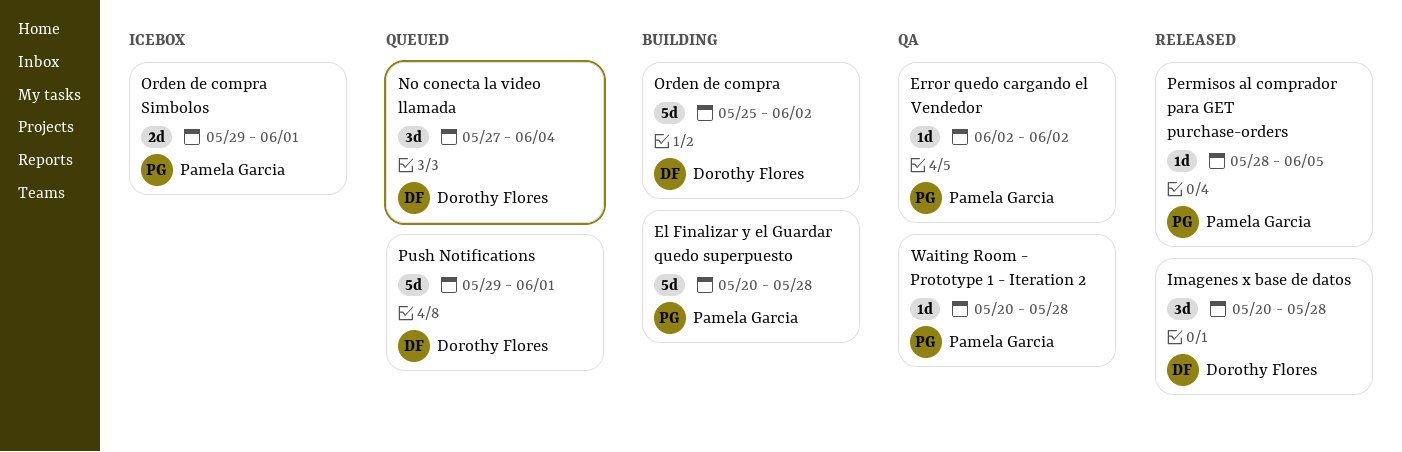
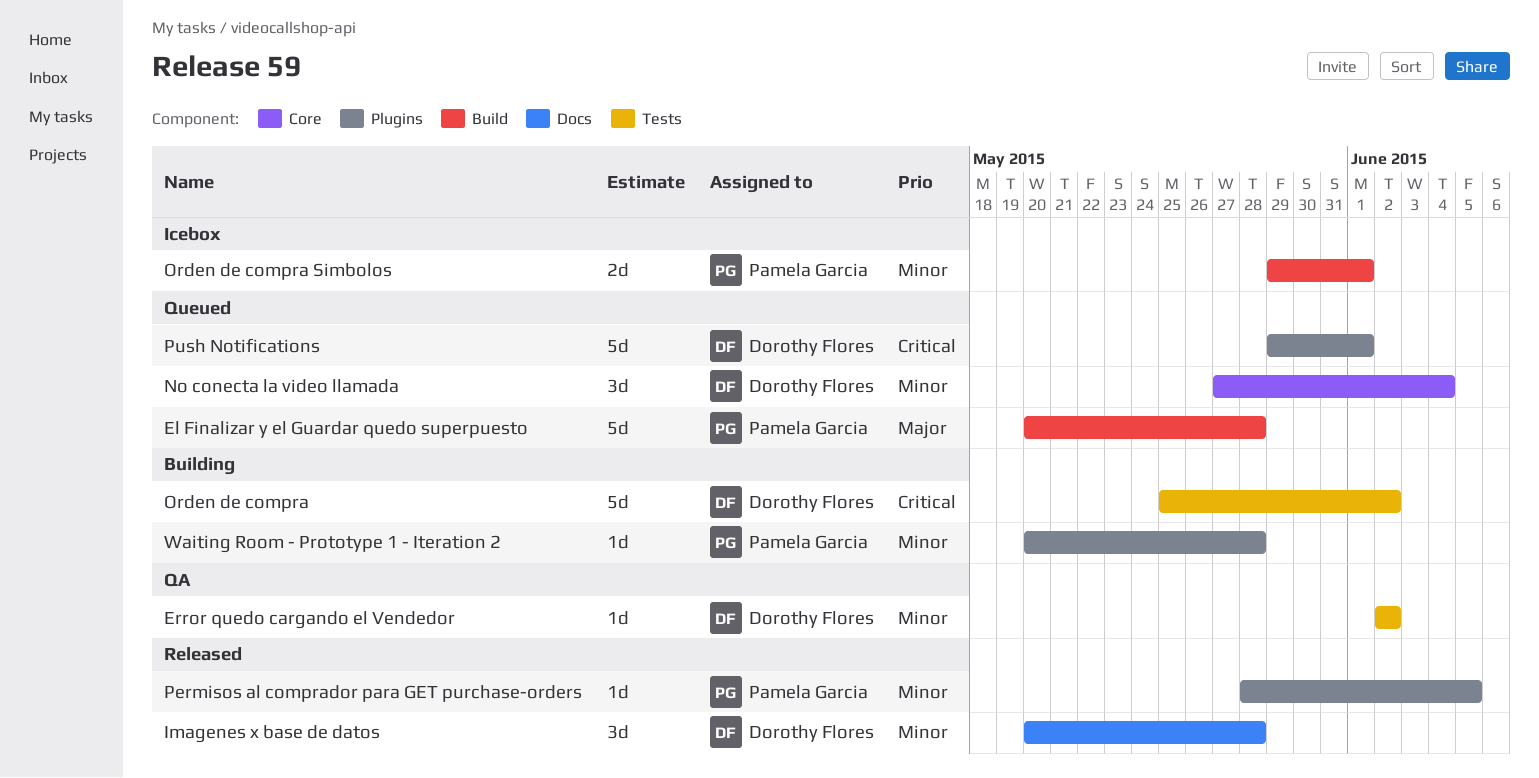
El Finalizar y el Guardar quedo superpuesto, status: Building -> Queued
Error quedo cargando el Vendedor, owner: Pamela Garcia -> Dorothy Flores
Waiting Room - Prototype 1 - Iteration 2, status: QA -> Building

